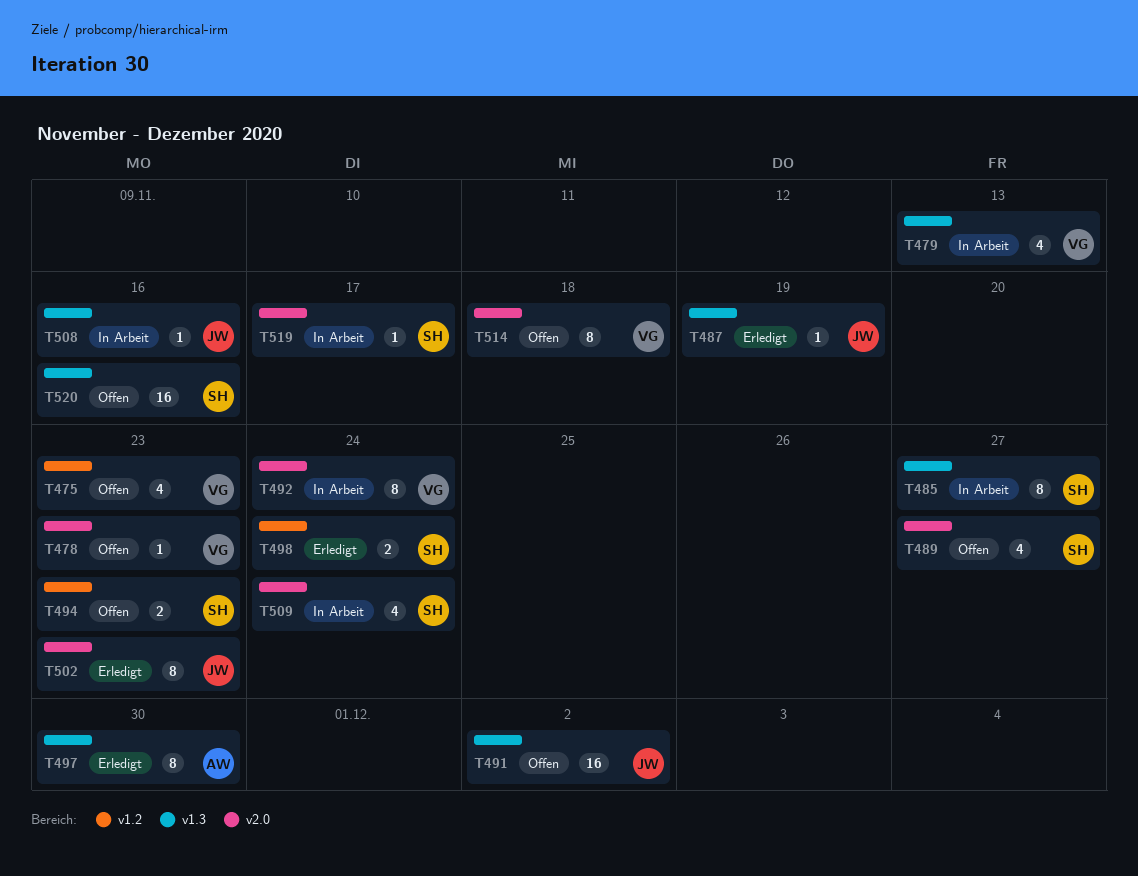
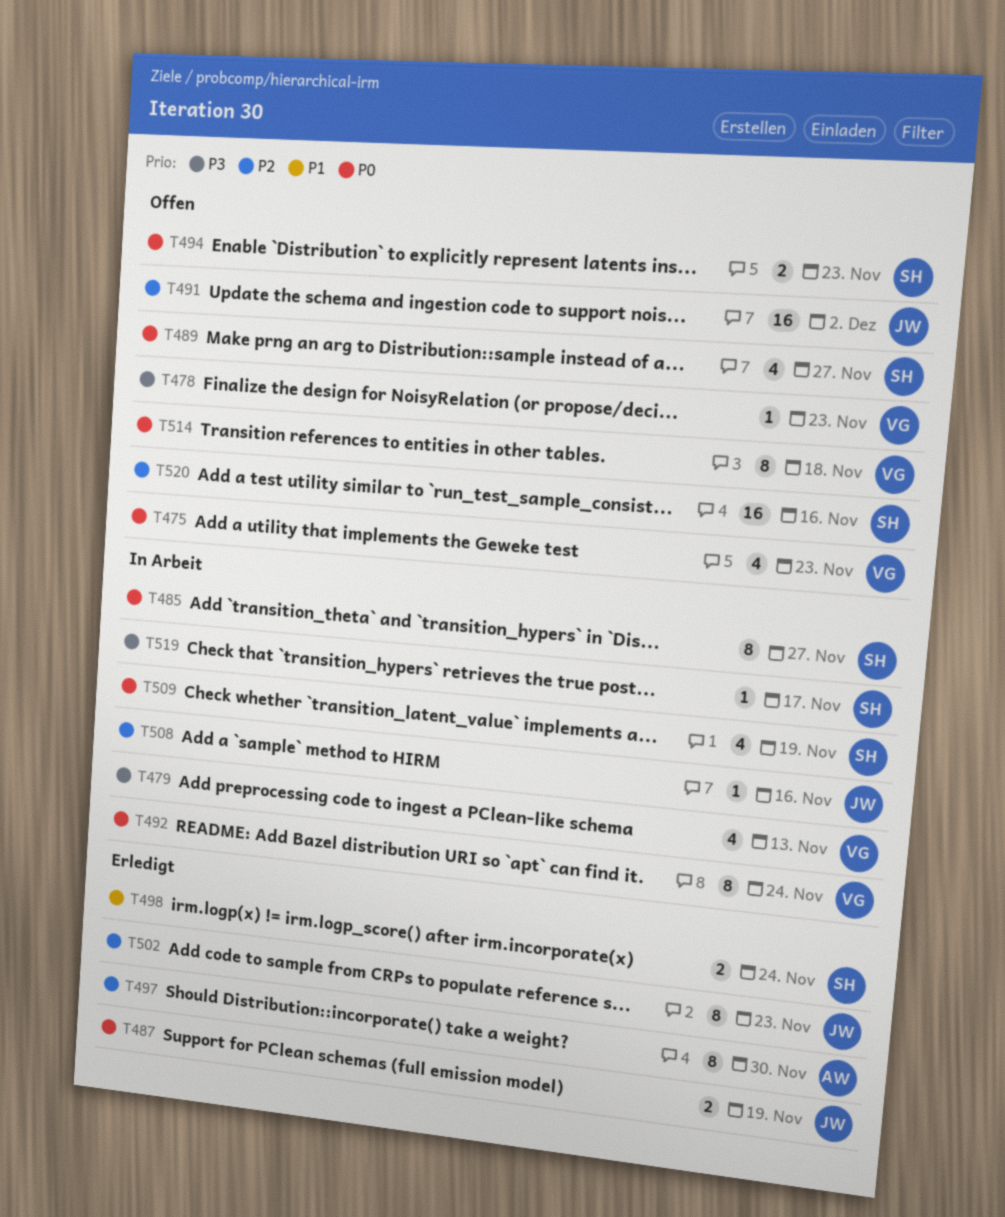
T487, estimate: 1 -> 2
T509, due: Nov 24 -> Nov 19

